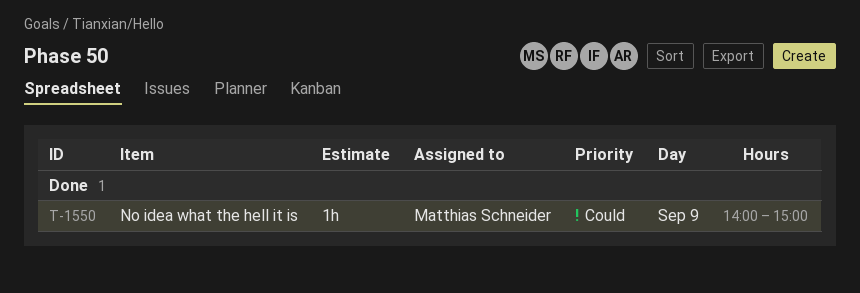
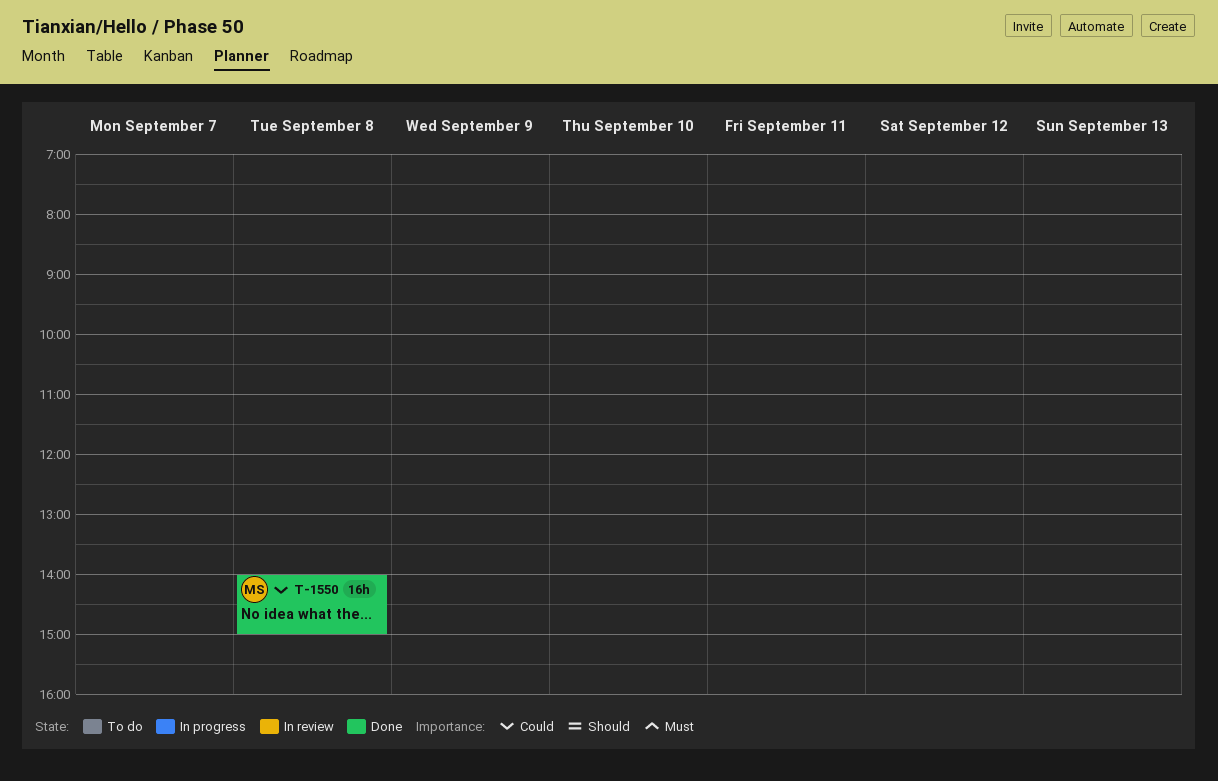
T-1550, estimate: 1h -> 16h
T-1550, day: Sep 9 -> Sep 8

